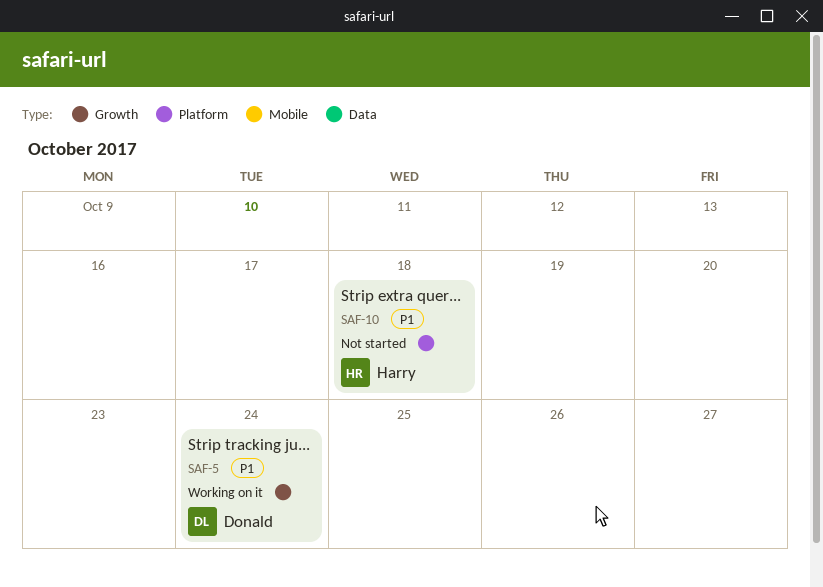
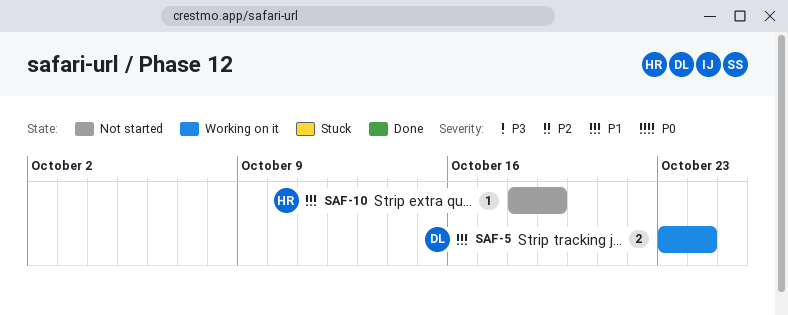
SAF-10, due: Oct 18 -> Oct 19

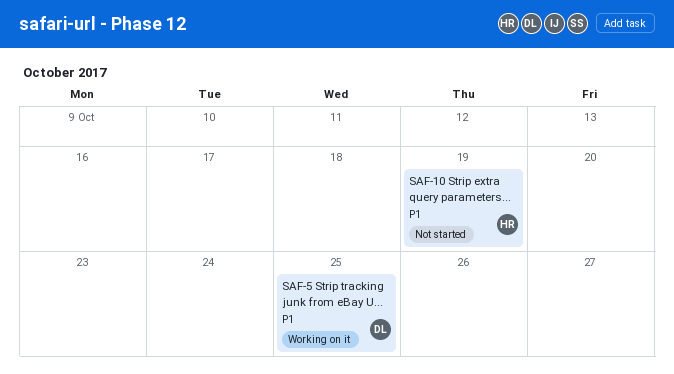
SAF-5, due: Oct 24 -> Oct 25

